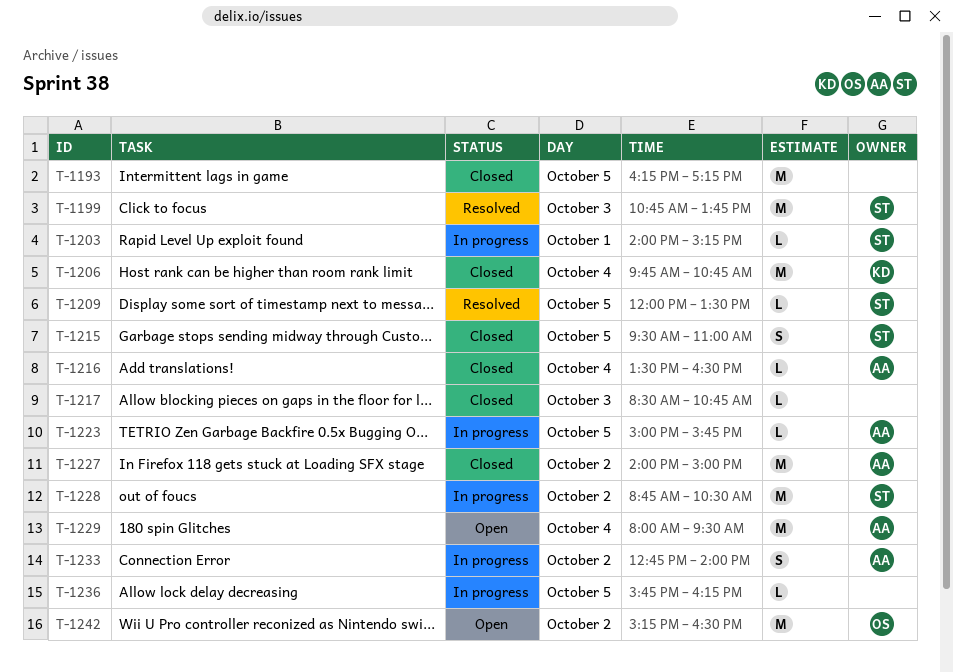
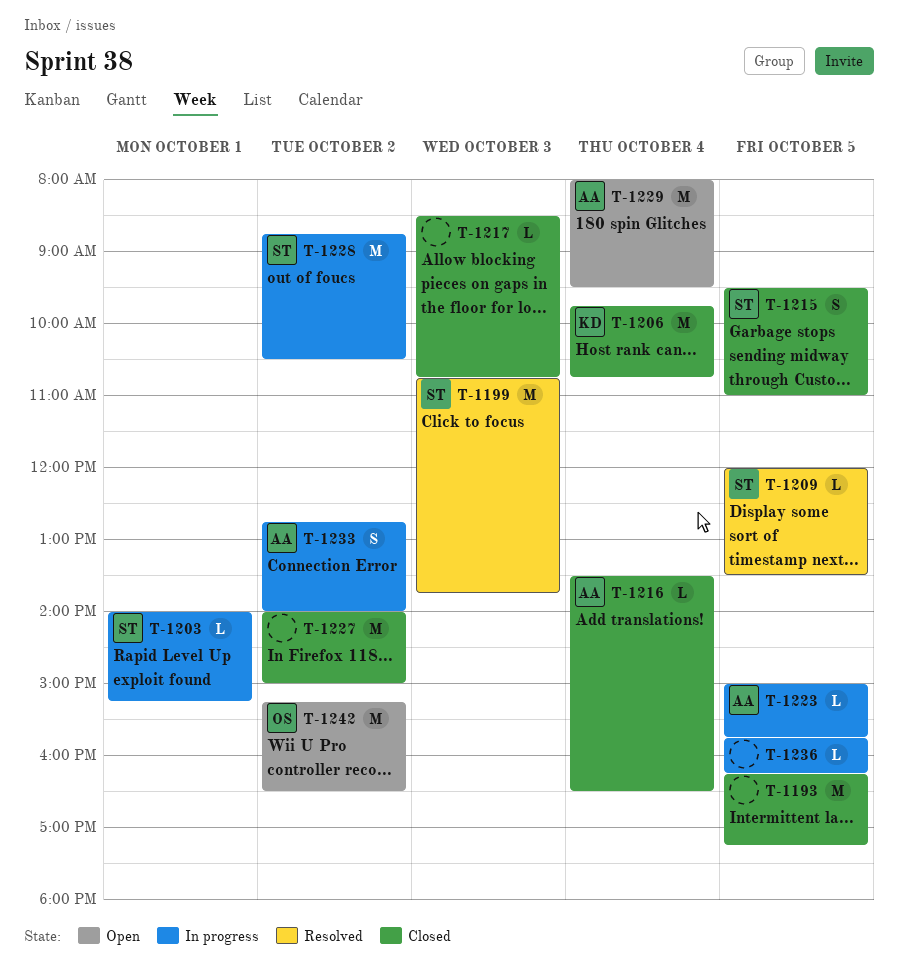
T-1227, owner: AA -> none

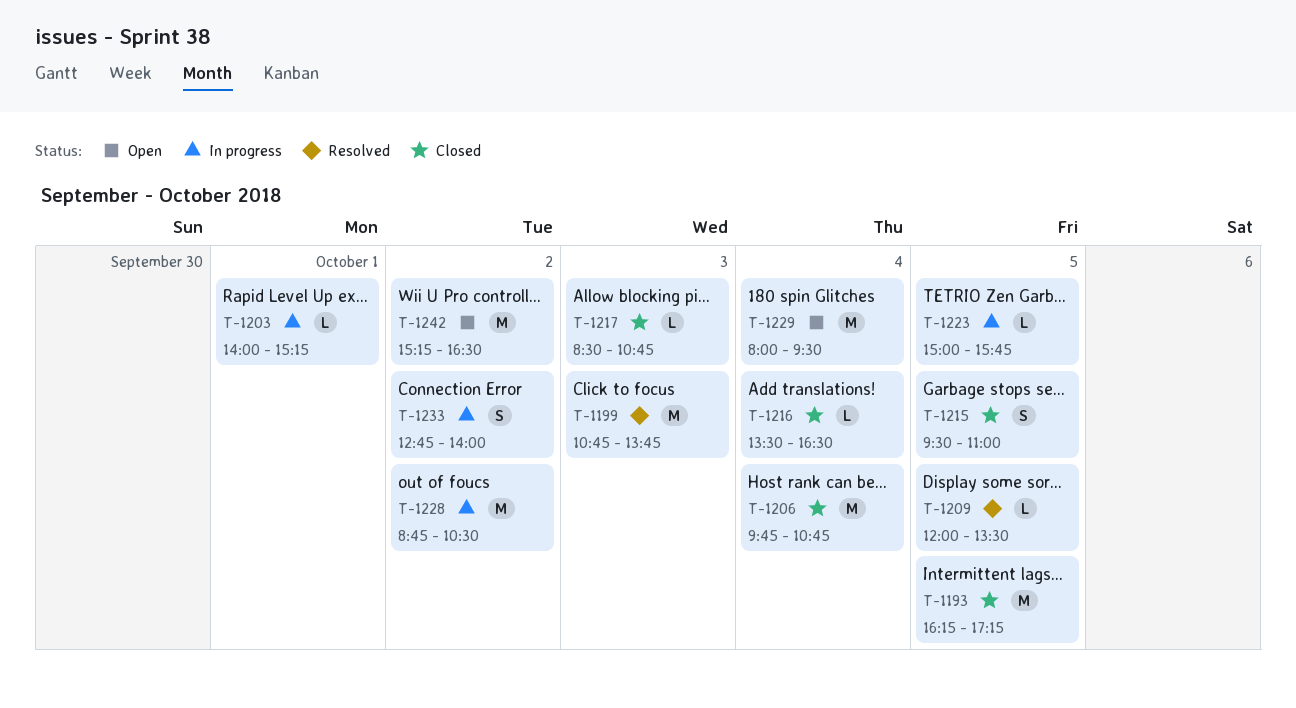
T-1227: present -> none
T-1236: present -> none

